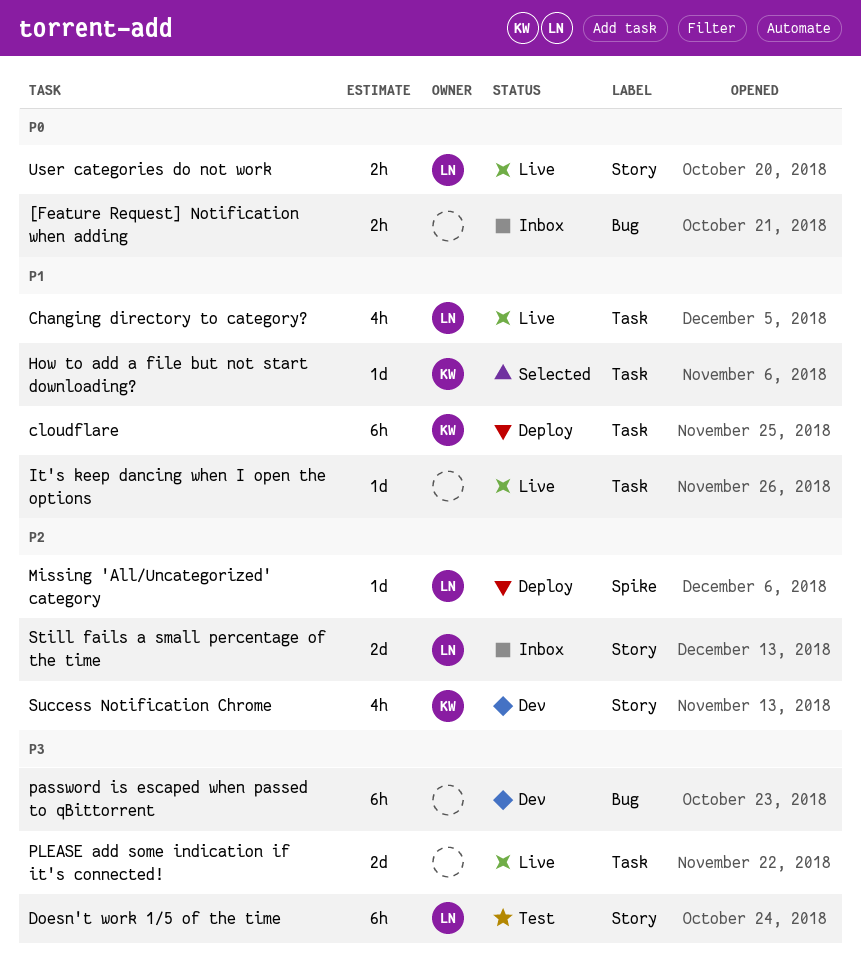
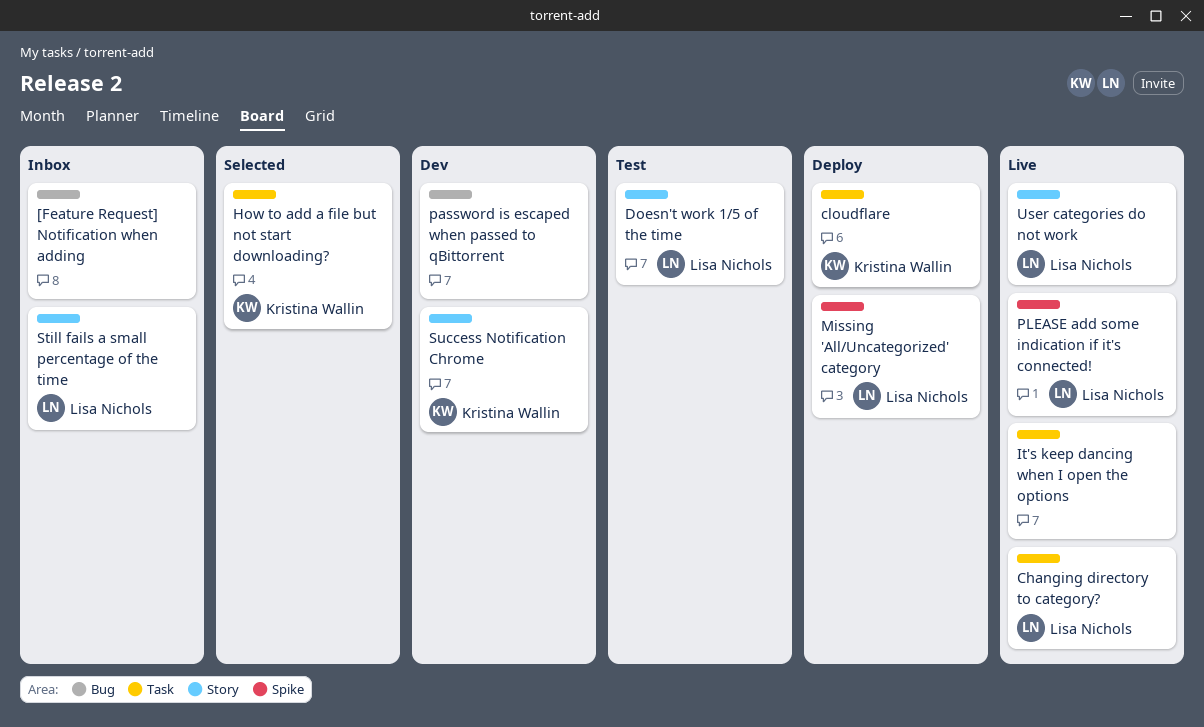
PLEASE add some indication if it's connected!, owner: none -> Lisa Nichols
PLEASE add some indication if it's connected!, label: Task -> Spike

